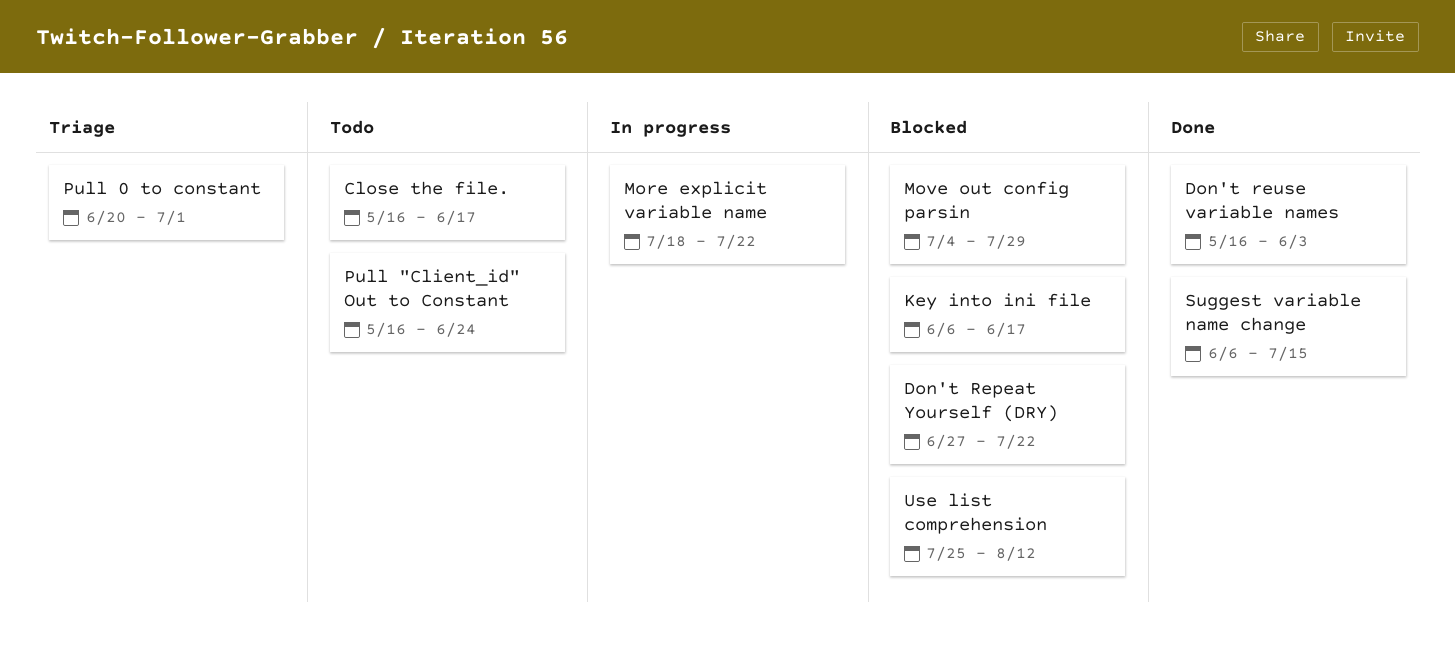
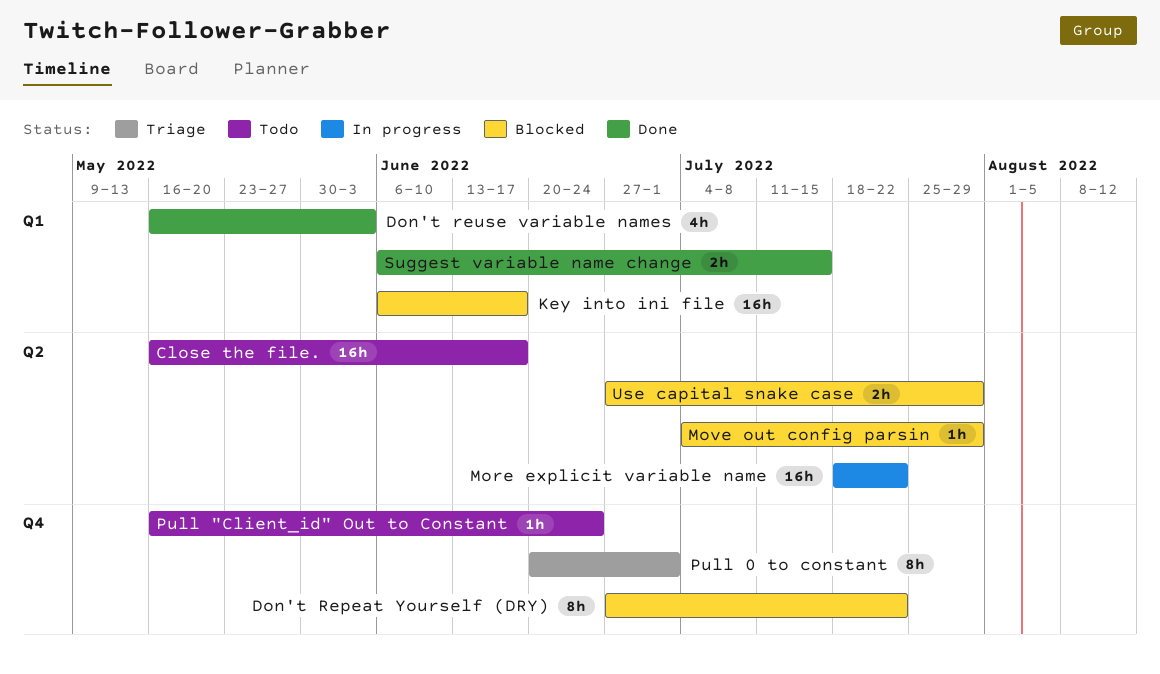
Use capital snake case: none -> present
Use list comprehension: present -> none

